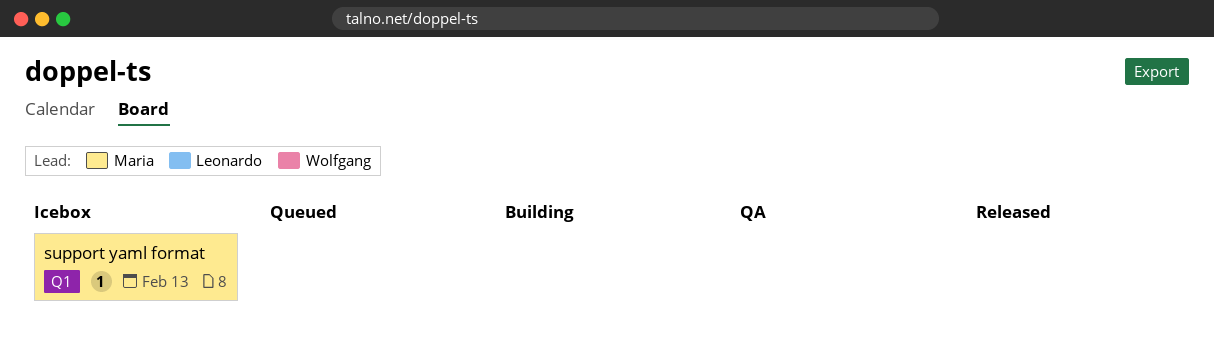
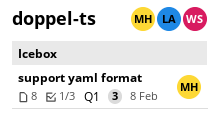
support yaml format, estimate: 1 -> 3
support yaml format, due: Feb 13 -> Feb 8

